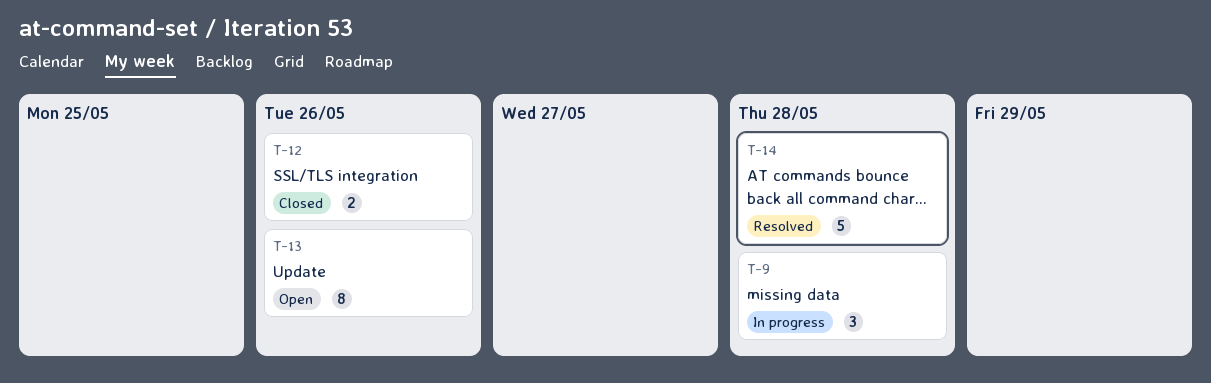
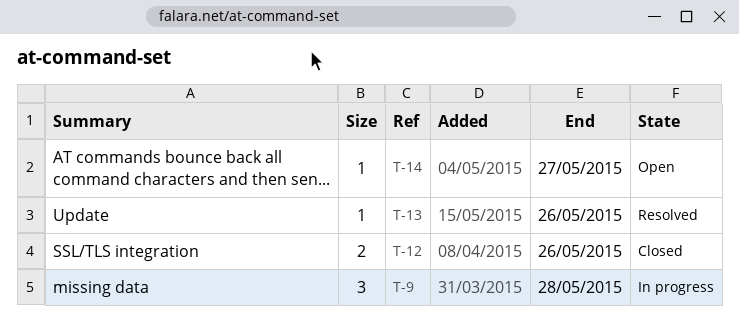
T-13, status: Open -> Resolved
T-13, estimate: 8 -> 1
T-14, status: Resolved -> Open
T-14, estimate: 5 -> 1
T-14, due: May 28 -> May 27

